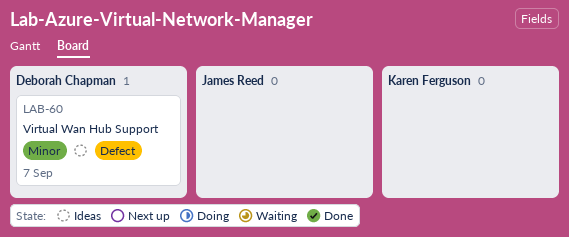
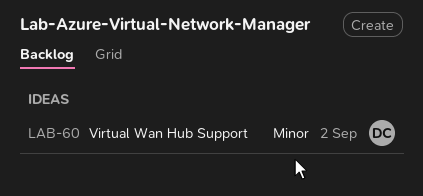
LAB-60, due: Sep 7 -> Sep 2

